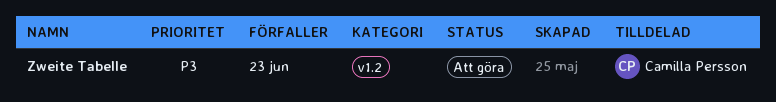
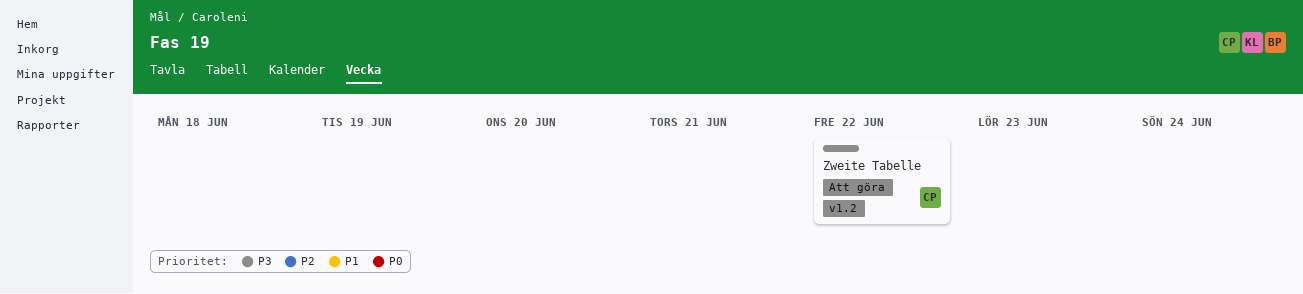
Zweite Tabelle, due: Jun 23 -> Jun 22

